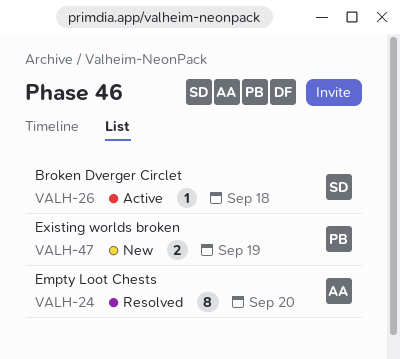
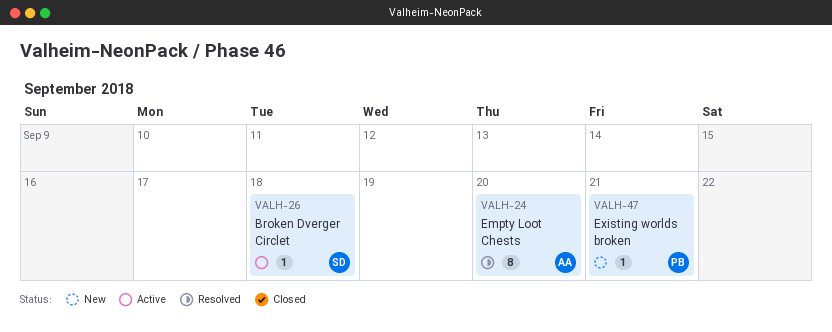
VALH-47, estimate: 2 -> 1
VALH-47, due: Sep 19 -> Sep 21

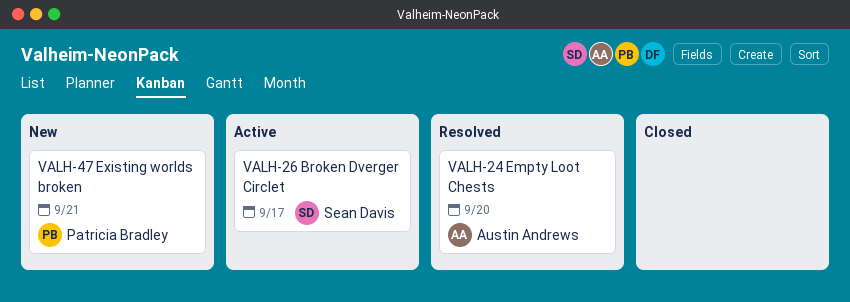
VALH-26, due: Sep 18 -> Sep 17

